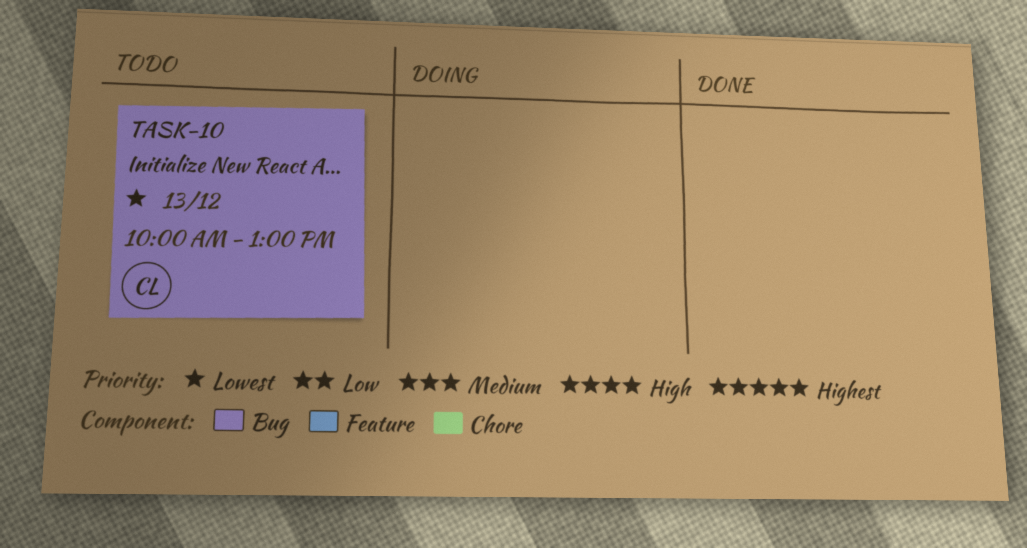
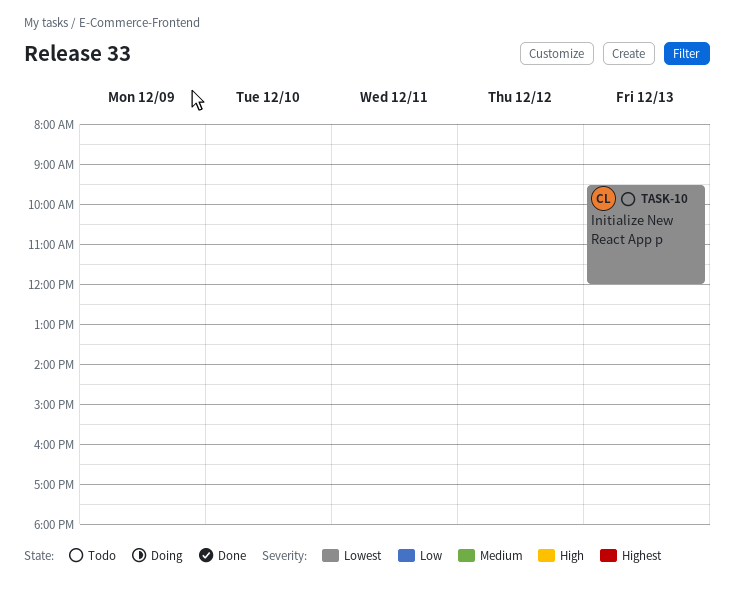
TASK-10, begins: 10:00 -> 09:30
TASK-10, ends: 13:00 -> 12:00

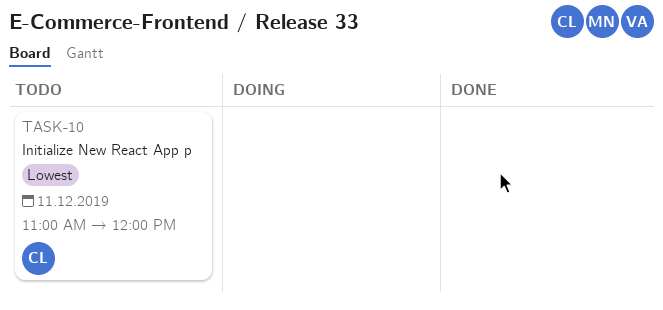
TASK-10, day: Dec 13 -> Dec 11
TASK-10, begins: 09:30 -> 11:00

